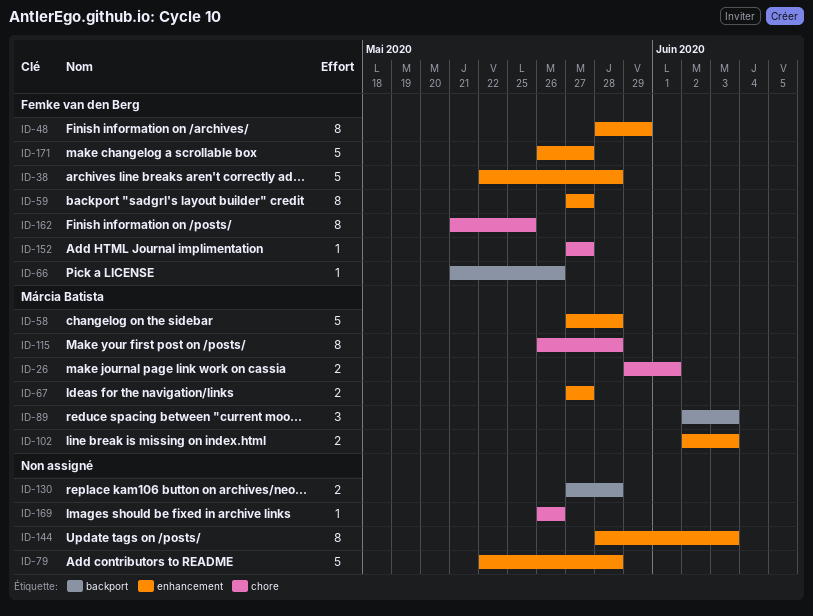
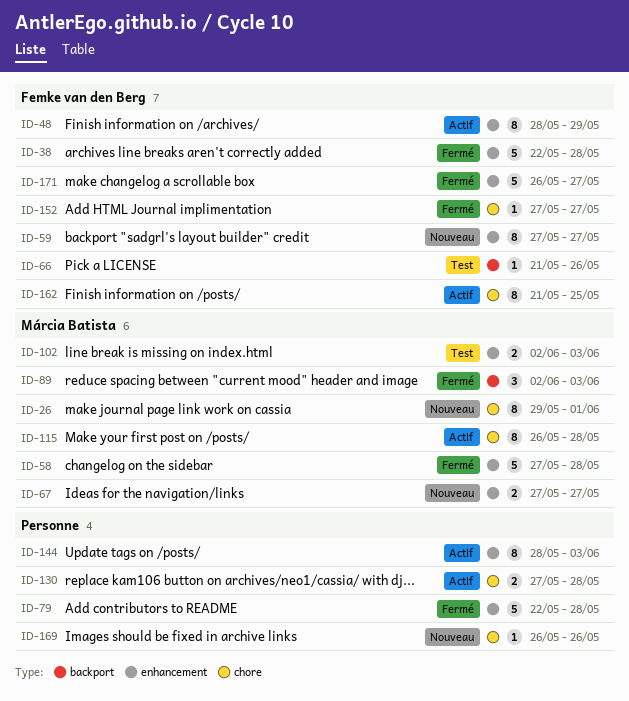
ID-26, estimate: 2 -> 8
ID-130, label: backport -> chore

